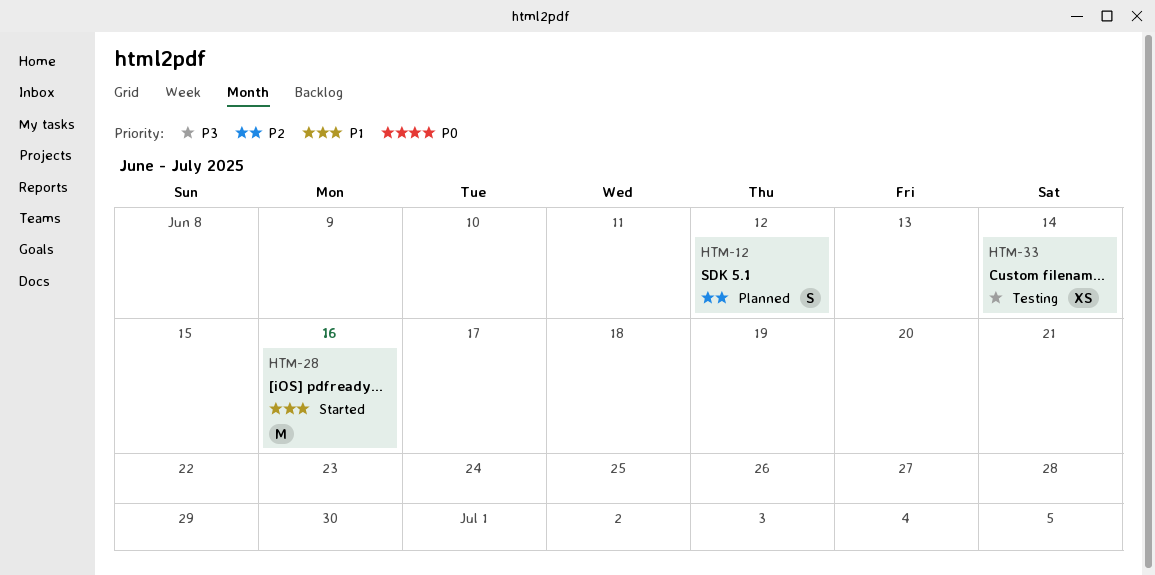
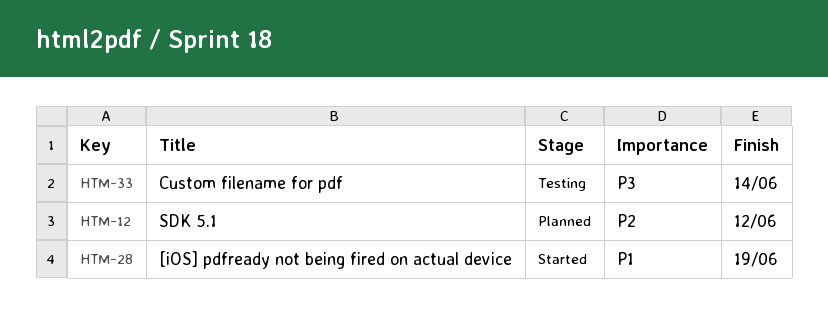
HTM-28, due: Jun 16 -> Jun 19

